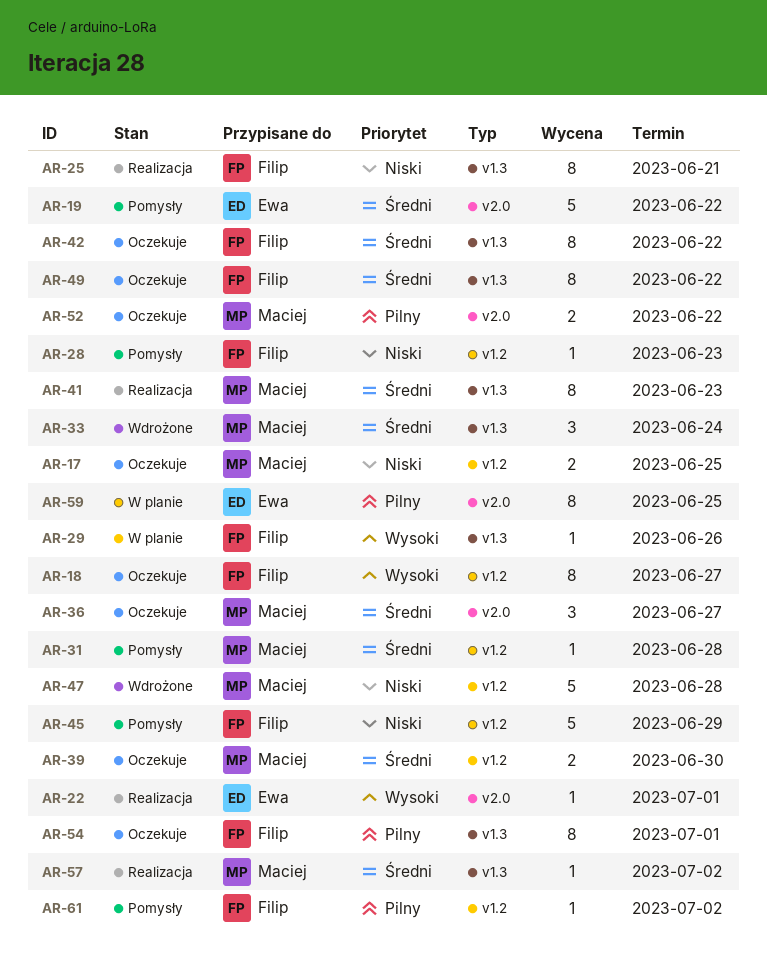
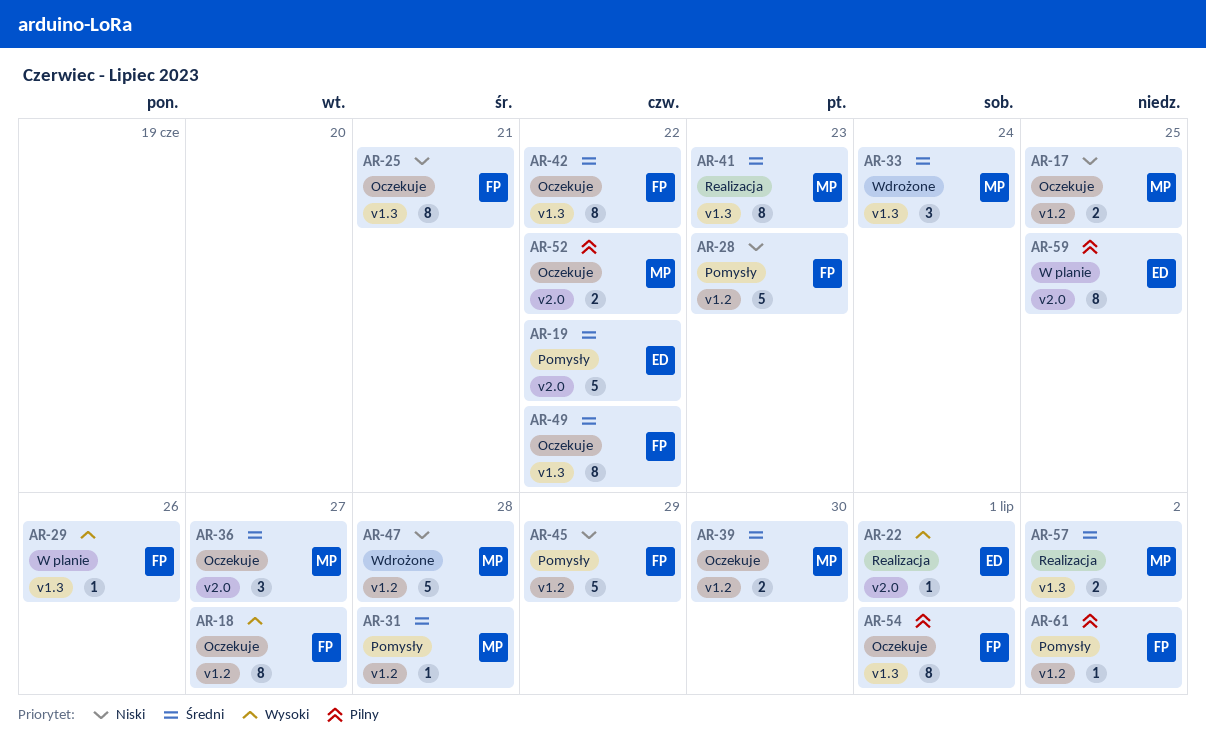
AR-25, status: Realizacja -> Oczekuje
AR-28, estimate: 1 -> 5
AR-57, estimate: 1 -> 2

